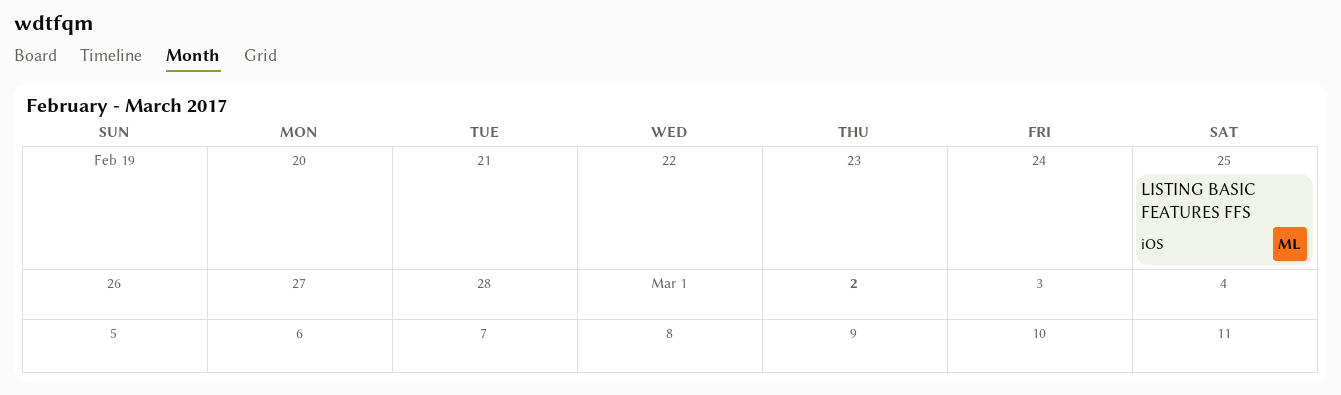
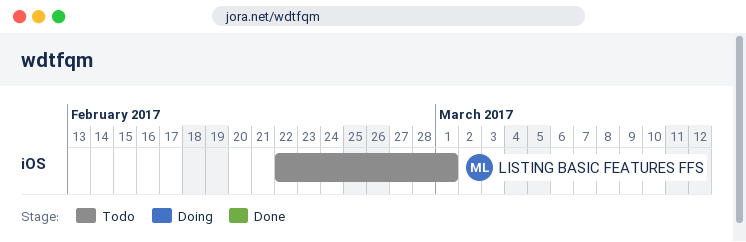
LISTING BASIC FEATURES FFS, due: Feb 25 -> Mar 1

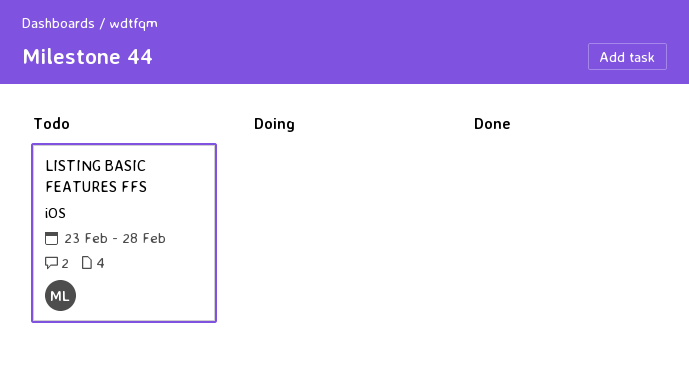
LISTING BASIC FEATURES FFS, start: Feb 22 -> Feb 23
LISTING BASIC FEATURES FFS, due: Mar 1 -> Feb 28

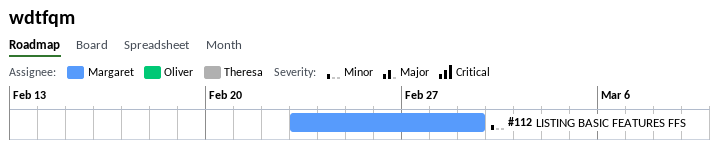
LISTING BASIC FEATURES FFS, due: Feb 28 -> Mar 1

